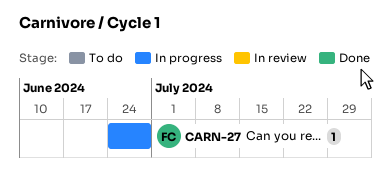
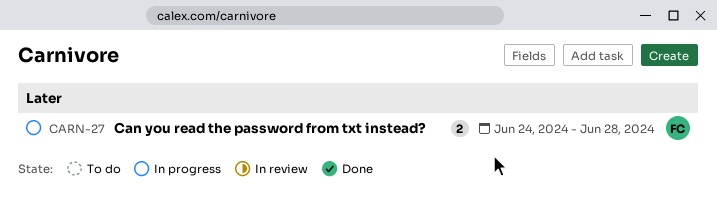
CARN-27, estimate: 1 -> 2

